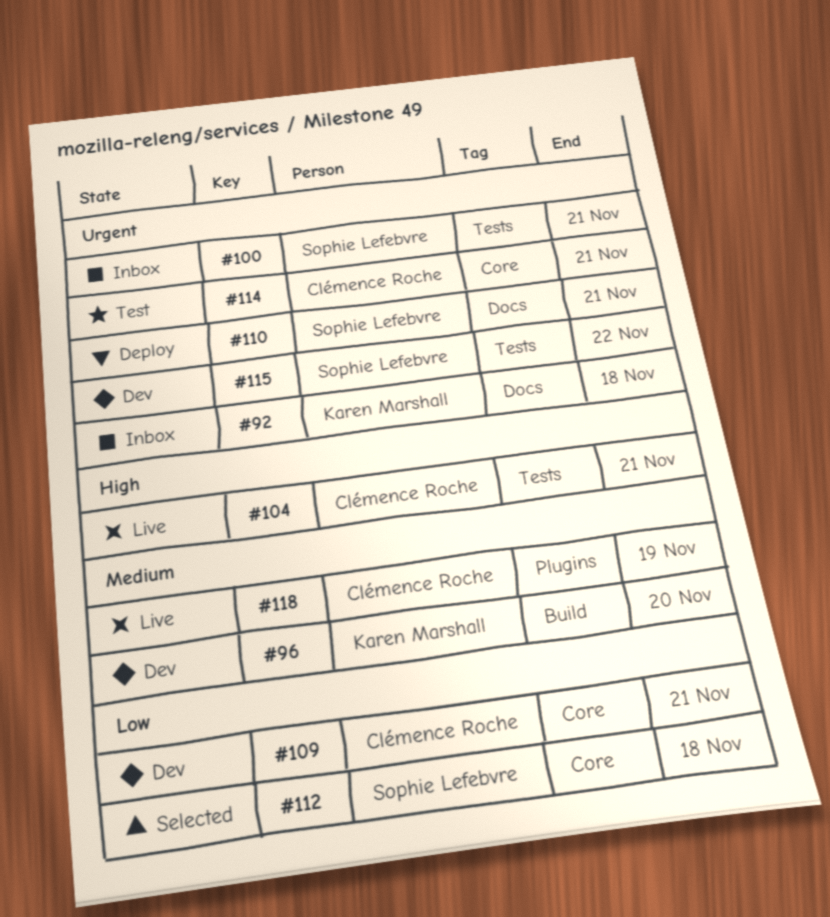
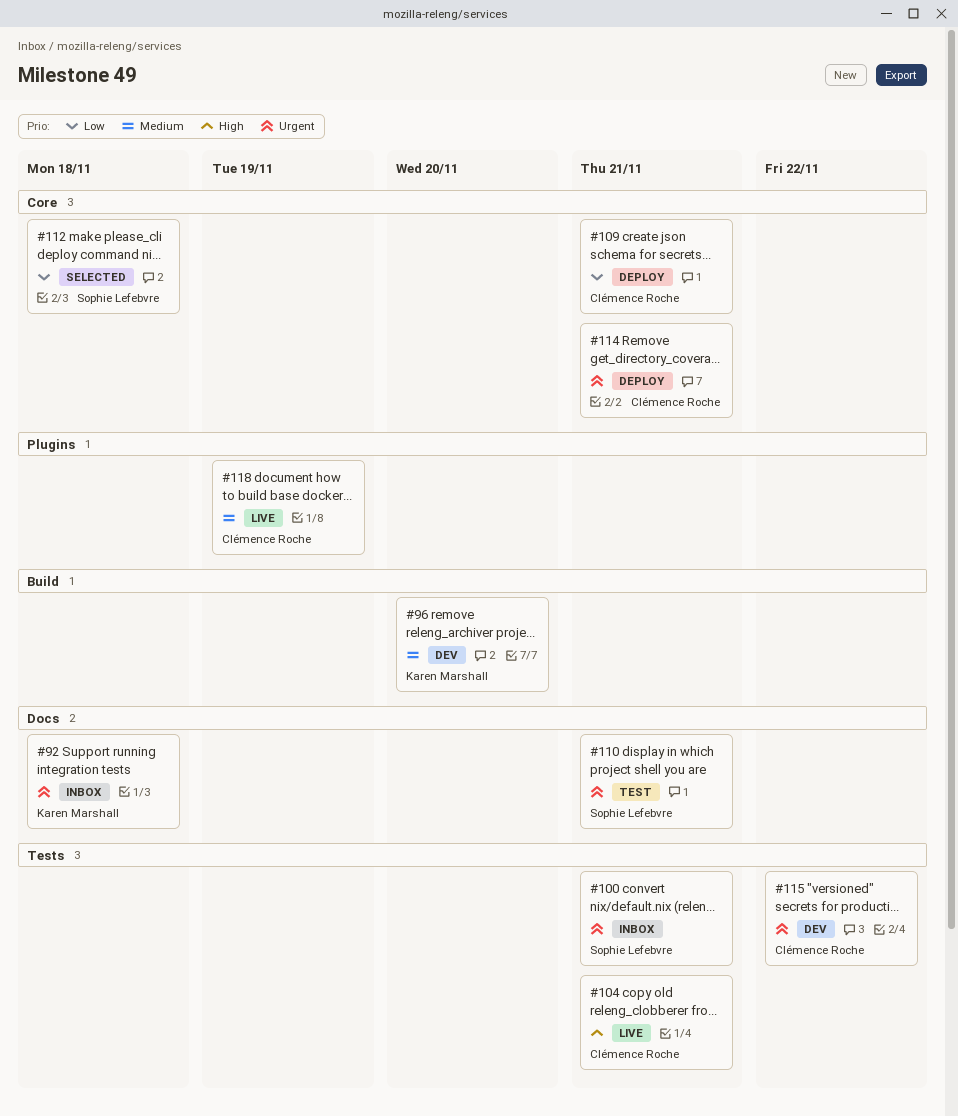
#109, status: Dev -> Deploy
#110, status: Deploy -> Test
#114, status: Test -> Deploy
#115, owner: Sophie Lefebvre -> Clémence Roche

